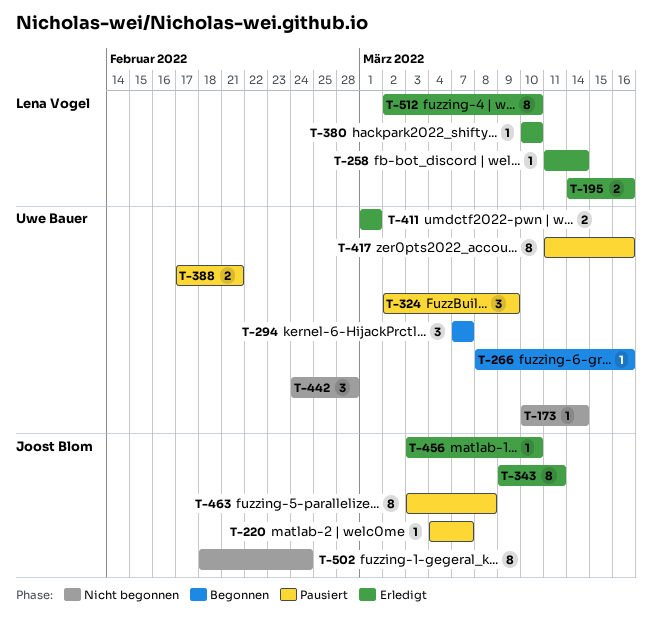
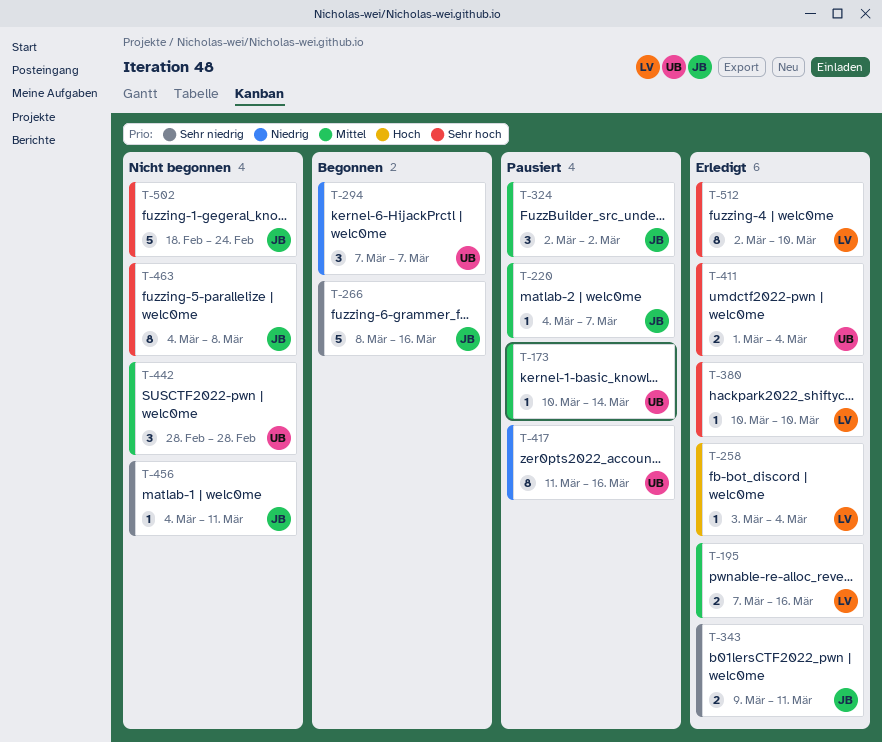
T-173, status: Nicht begonnen -> Pausiert
T-195, start: Mar 14 -> Mar 7
T-258, start: Mar 11 -> Mar 3
T-258, due: Mar 14 -> Mar 4
T-266, owner: Uwe Bauer -> Joost Blom
T-266, estimate: 1 -> 5
T-324, owner: Uwe Bauer -> Joost Blom
T-324, due: Mar 9 -> Mar 2
T-343, estimate: 8 -> 2
T-388: present -> none
T-411, due: Mar 1 -> Mar 4
T-442, start: Feb 24 -> Feb 28
T-456, status: Erledigt -> Nicht begonnen
T-456, start: Mar 3 -> Mar 4
T-456, due: Mar 10 -> Mar 11
T-463, status: Pausiert -> Nicht begonnen
T-463, start: Mar 3 -> Mar 4
T-502, estimate: 8 -> 5

